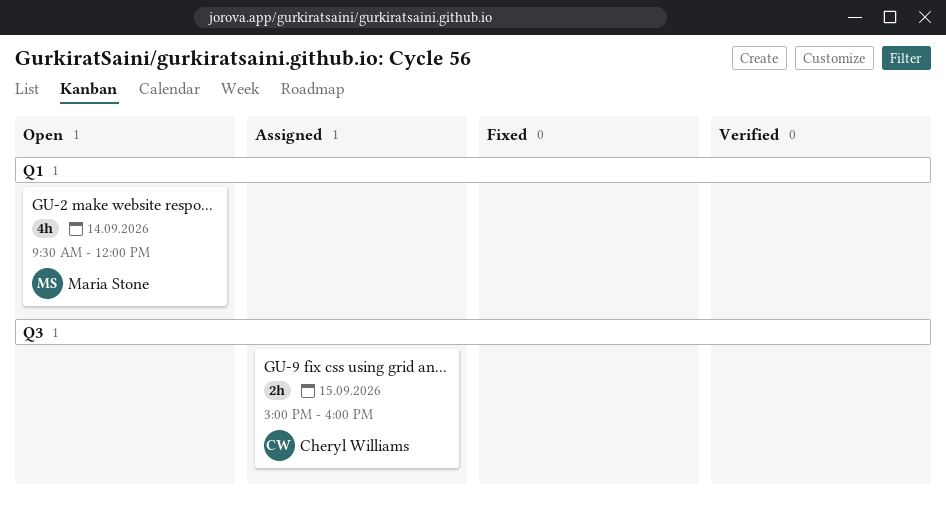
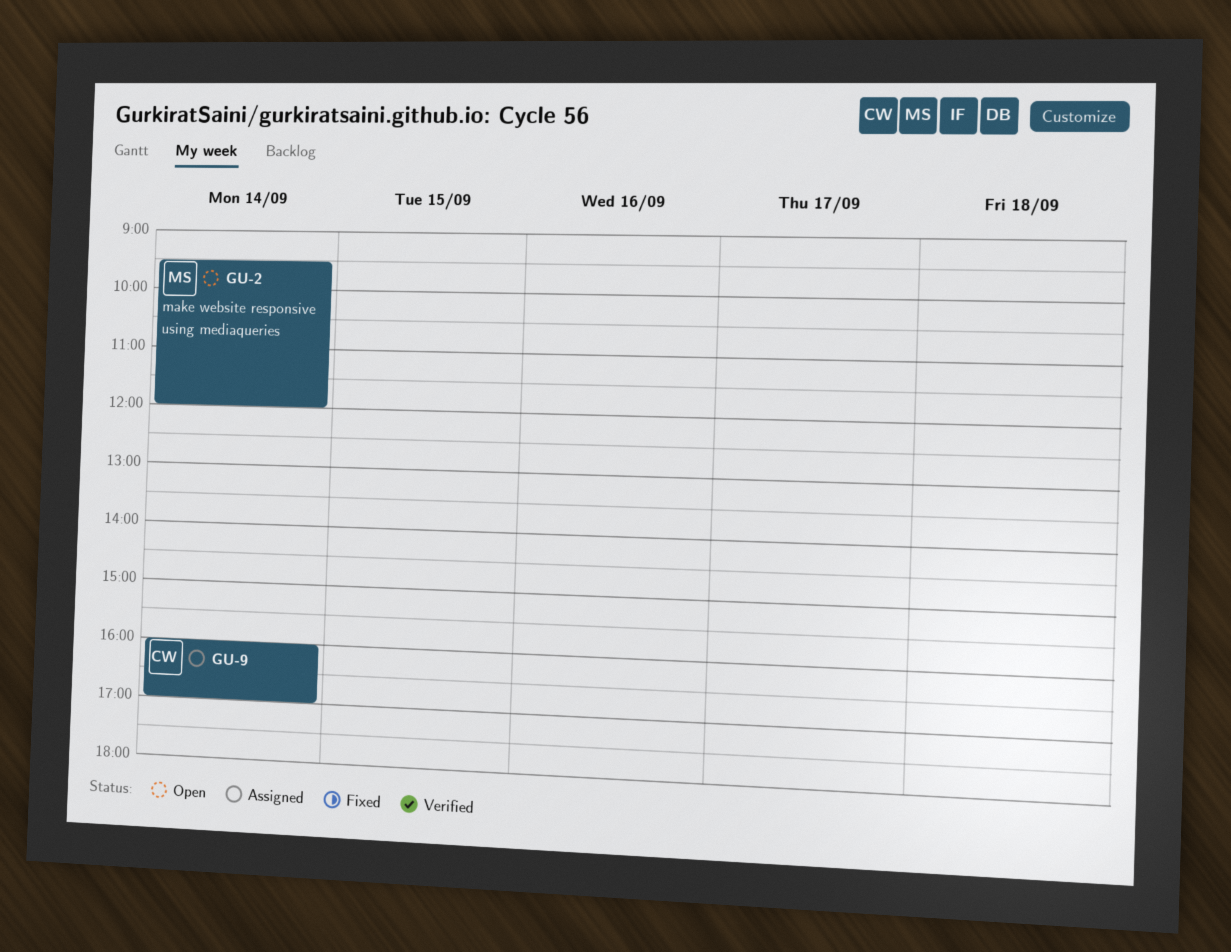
GU-9, day: Sep 15 -> Sep 14
GU-9, begins: 15:00 -> 16:00
GU-9, ends: 16:00 -> 17:00

